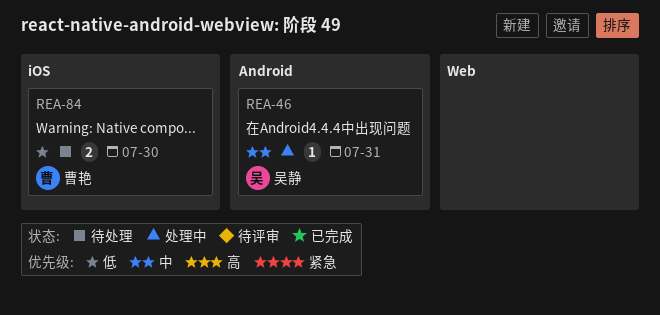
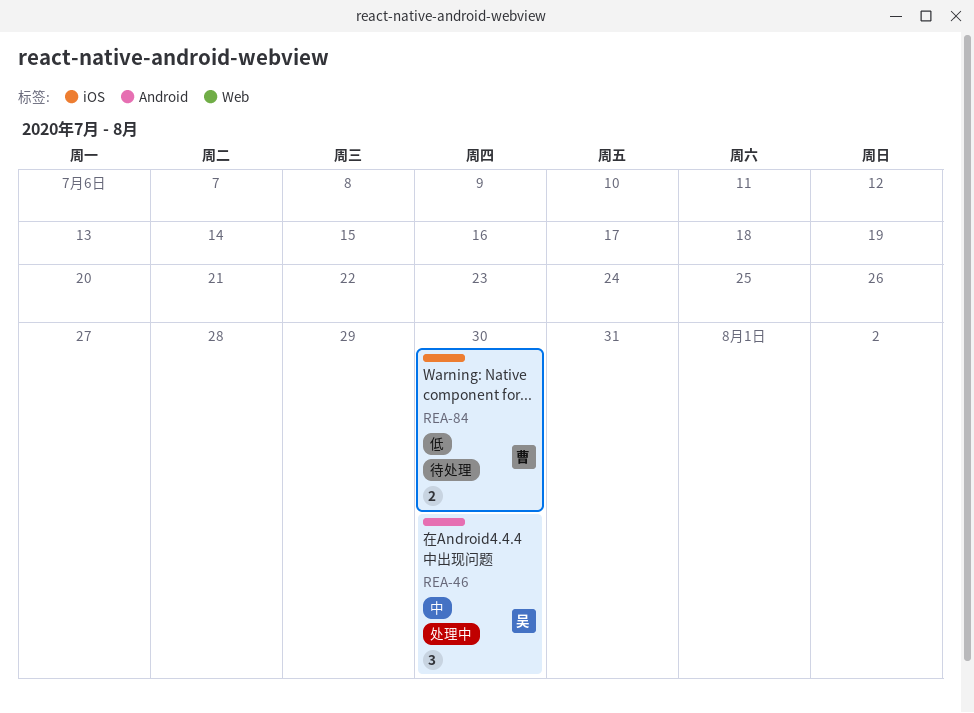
REA-46, estimate: 1 -> 3
REA-46, due: Jul 31 -> Jul 30

